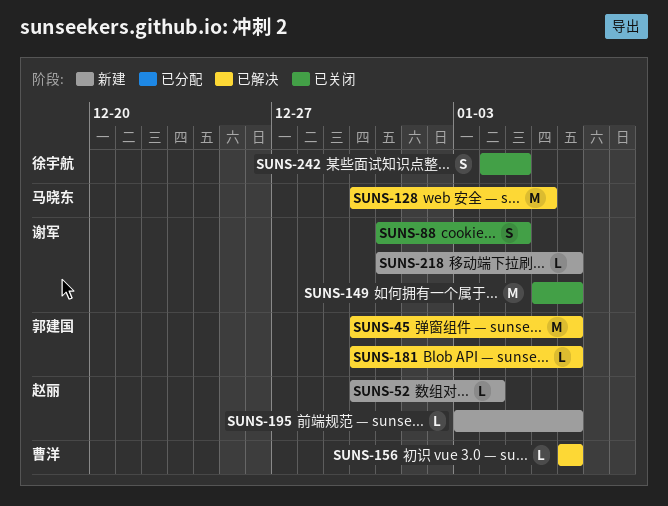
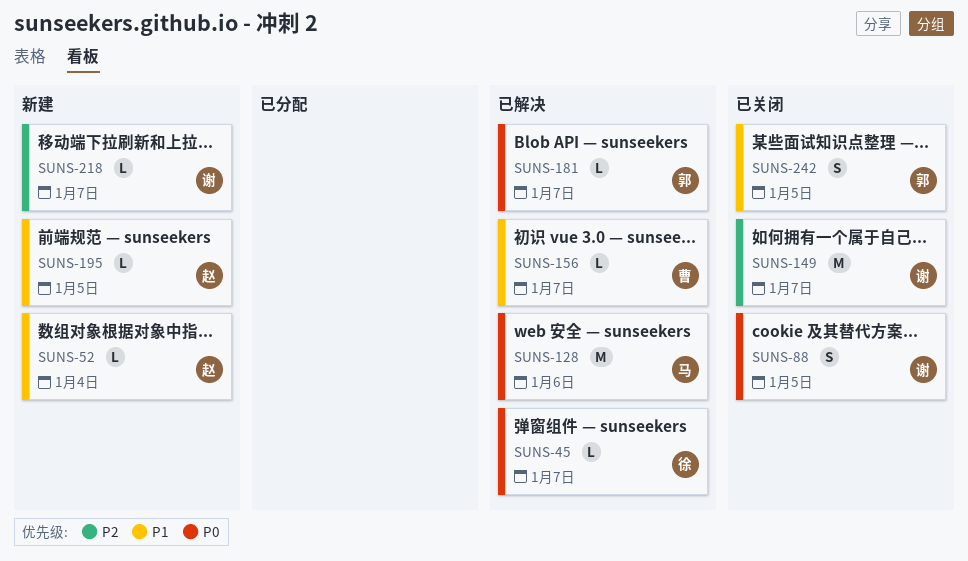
SUNS-45, owner: 郭建国 -> 徐宇航
SUNS-45, estimate: M -> L
SUNS-195, due: Jan 7 -> Jan 5
SUNS-242, owner: 徐宇航 -> 郭建国

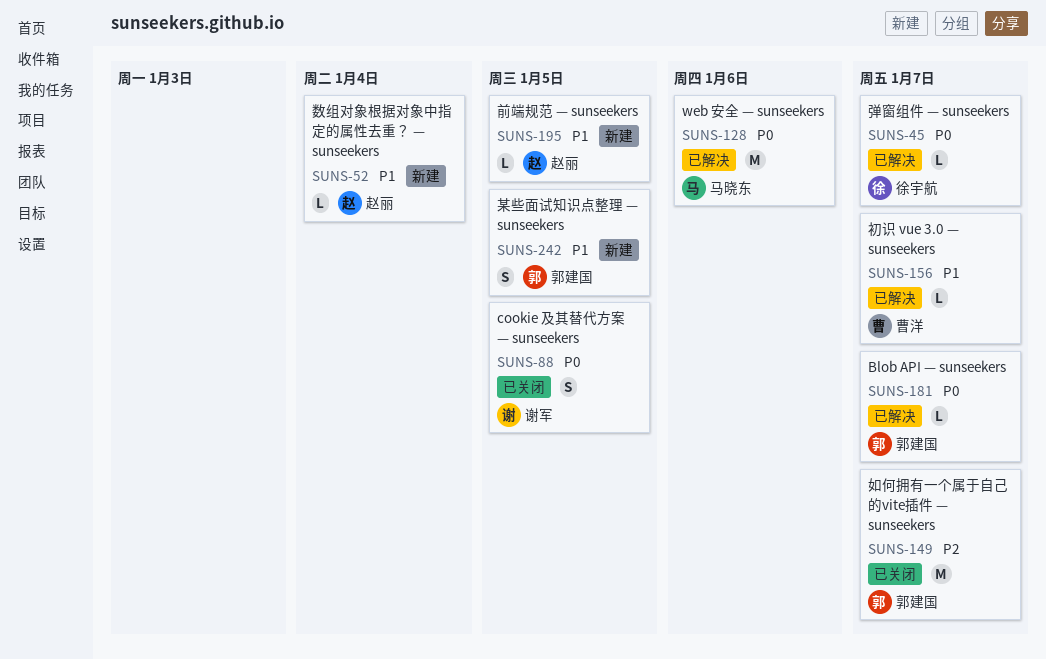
SUNS-149, owner: 谢军 -> 郭建国
SUNS-218: present -> none
SUNS-242, status: 已关闭 -> 新建

